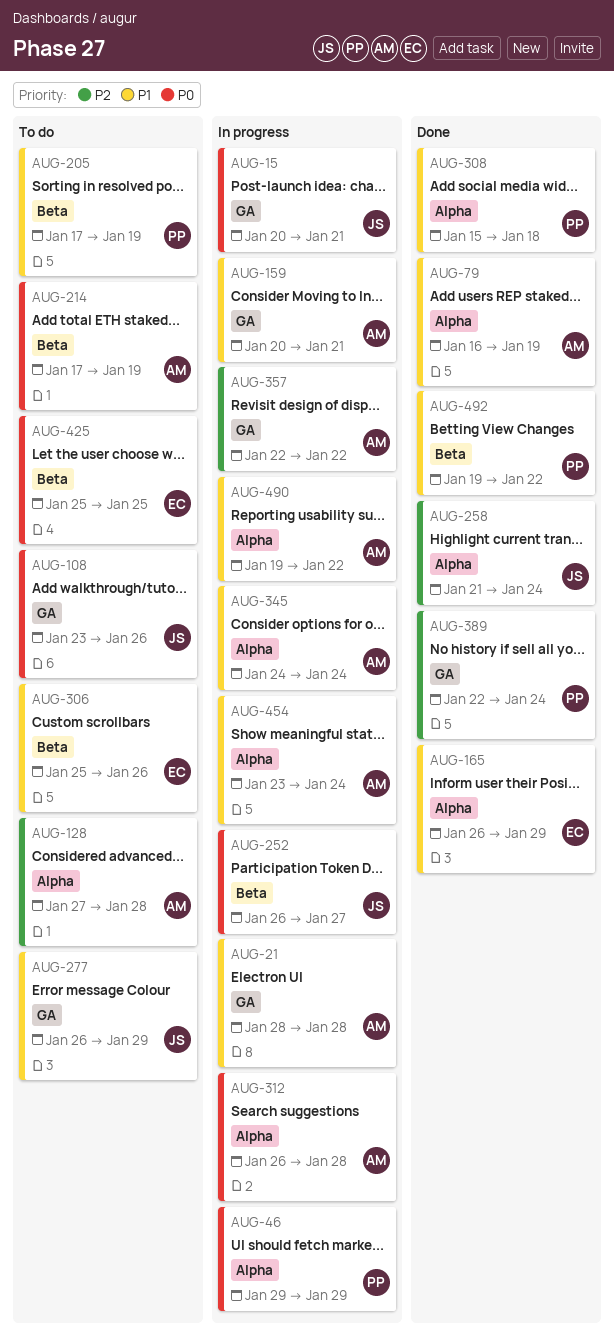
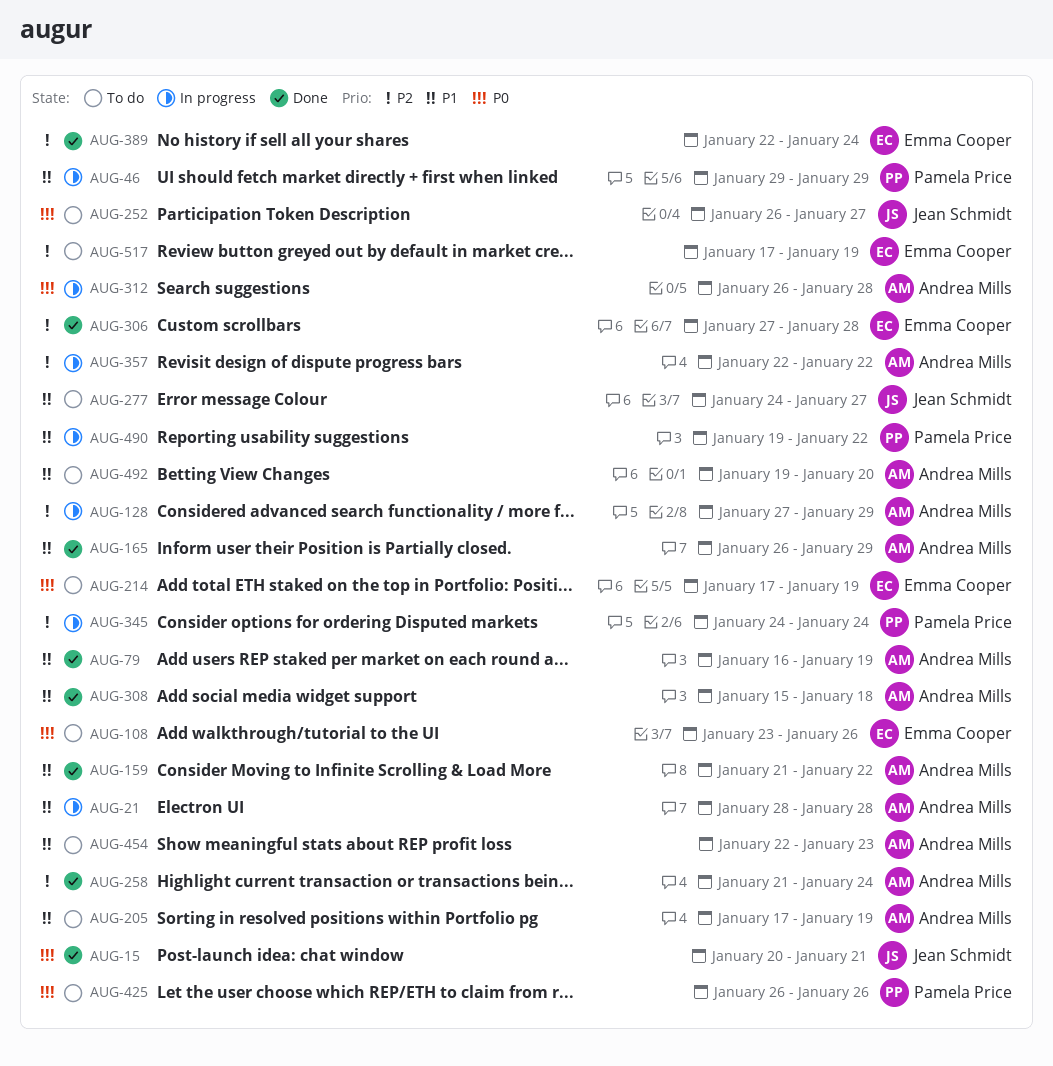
AUG-15, status: In progress -> Done
AUG-46, priority: P0 -> P1
AUG-108, owner: Jean Schmidt -> Emma Cooper
AUG-128, status: To do -> In progress
AUG-128, due: Jan 28 -> Jan 29
AUG-159, status: In progress -> Done
AUG-159, start: Jan 20 -> Jan 21
AUG-159, due: Jan 21 -> Jan 22
AUG-165, owner: Emma Cooper -> Andrea Mills
AUG-205, owner: Pamela Price -> Andrea Mills
AUG-214, owner: Andrea Mills -> Emma Cooper
AUG-252, status: In progress -> To do
AUG-258, owner: Jean Schmidt -> Andrea Mills
AUG-277, start: Jan 26 -> Jan 24
AUG-277, due: Jan 29 -> Jan 27
AUG-306, status: To do -> Done
AUG-306, priority: P1 -> P2
AUG-306, start: Jan 25 -> Jan 27
AUG-306, due: Jan 26 -> Jan 28
AUG-308, owner: Pamela Price -> Andrea Mills
AUG-345, owner: Andrea Mills -> Pamela Price
AUG-345, priority: P1 -> P2
AUG-389, owner: Pamela Price -> Emma Cooper
AUG-425, owner: Emma Cooper -> Pamela Price
AUG-425, start: Jan 25 -> Jan 26
AUG-425, due: Jan 25 -> Jan 26
AUG-454, status: In progress -> To do
AUG-454, start: Jan 23 -> Jan 22
AUG-454, due: Jan 24 -> Jan 23
AUG-490, owner: Andrea Mills -> Pamela Price
AUG-492, status: Done -> To do
AUG-492, owner: Pamela Price -> Andrea Mills
AUG-492, due: Jan 22 -> Jan 20
AUG-517: none -> present

